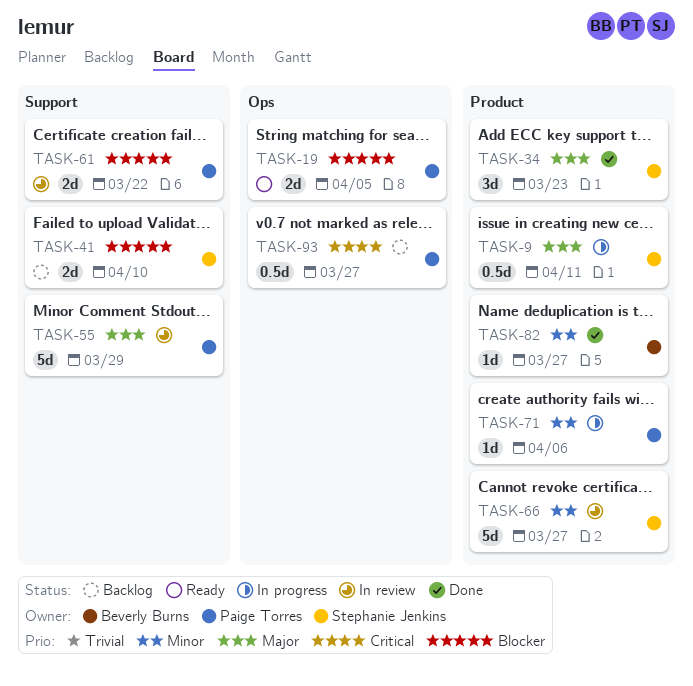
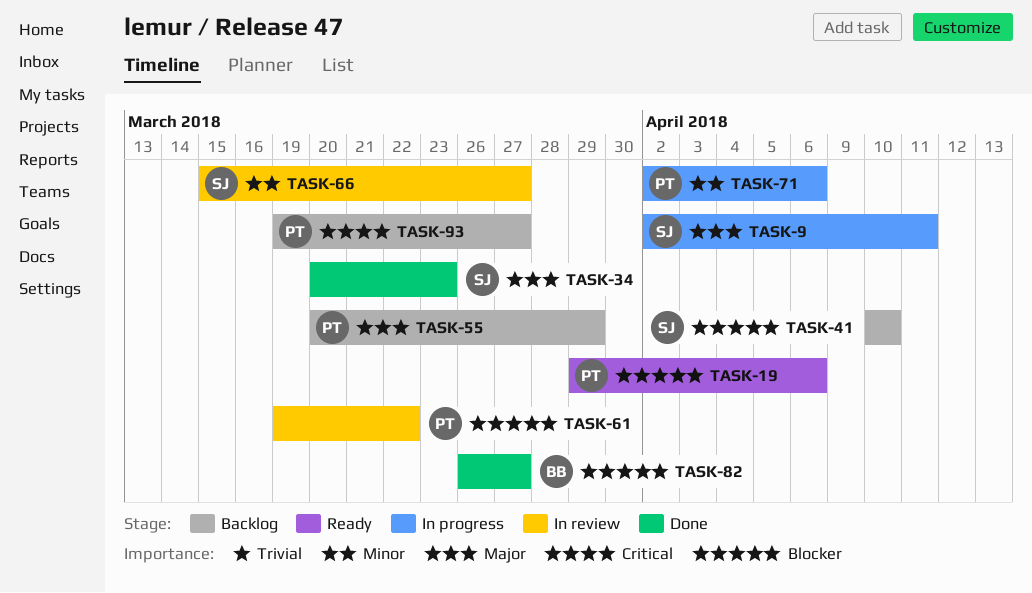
TASK-19, due: Apr 5 -> Apr 6
TASK-55, status: In review -> Backlog
TASK-82, priority: Minor -> Blocker

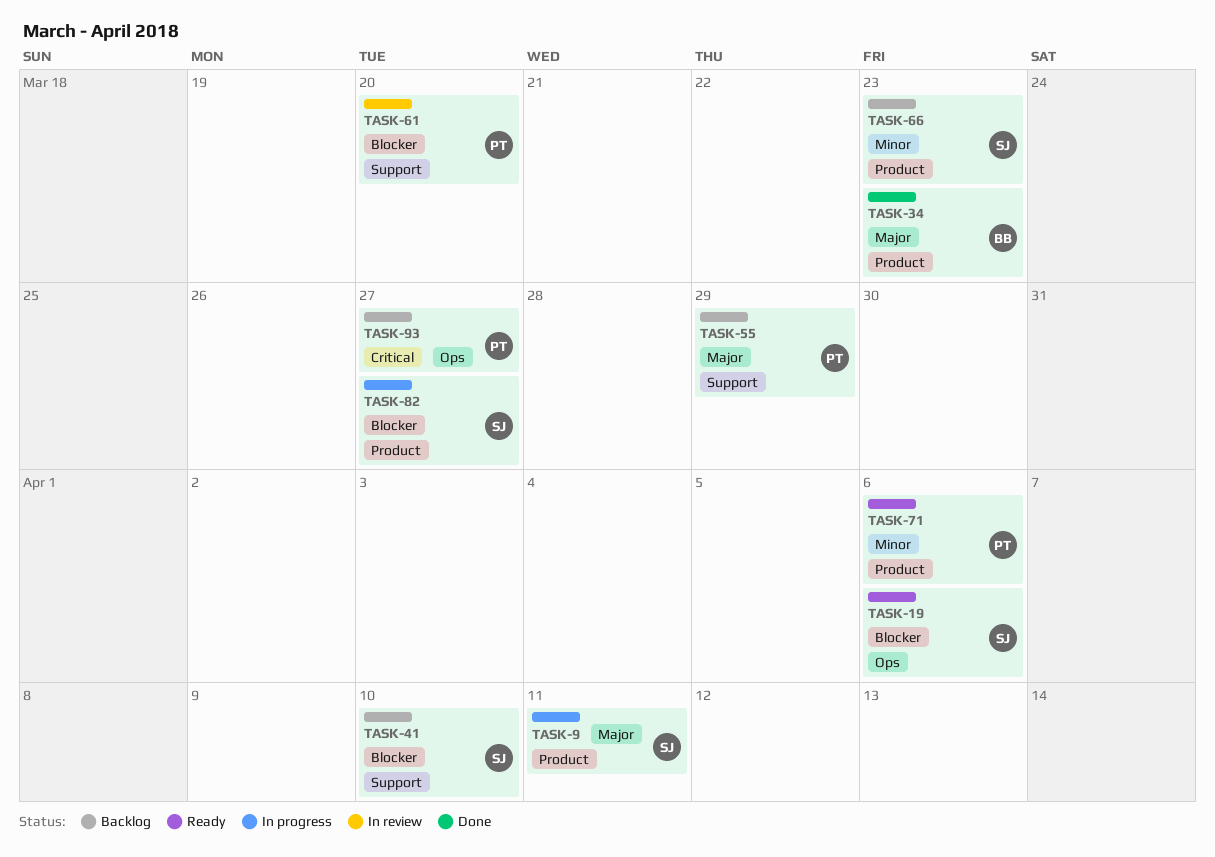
TASK-19, owner: PT -> SJ
TASK-34, owner: SJ -> BB
TASK-61, due: Mar 22 -> Mar 20
TASK-66, status: In review -> Backlog
TASK-66, due: Mar 27 -> Mar 23
TASK-71, status: In progress -> Ready
TASK-82, status: Done -> In progress
TASK-82, owner: BB -> SJ

